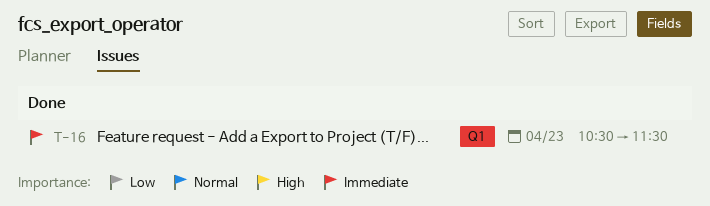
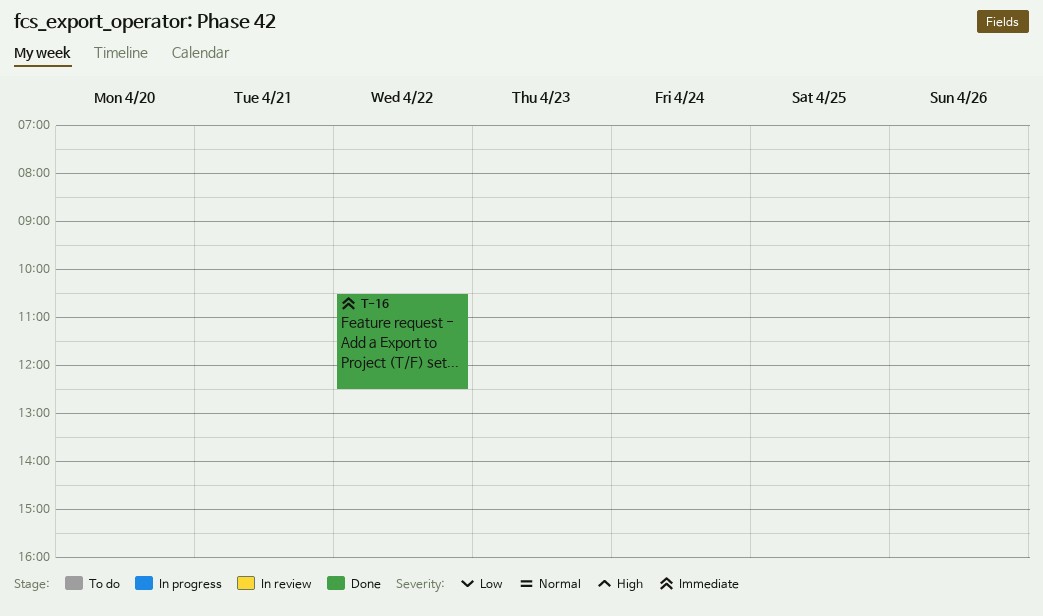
T-16, day: Apr 23 -> Apr 22
T-16, ends: 11:30 -> 12:30

